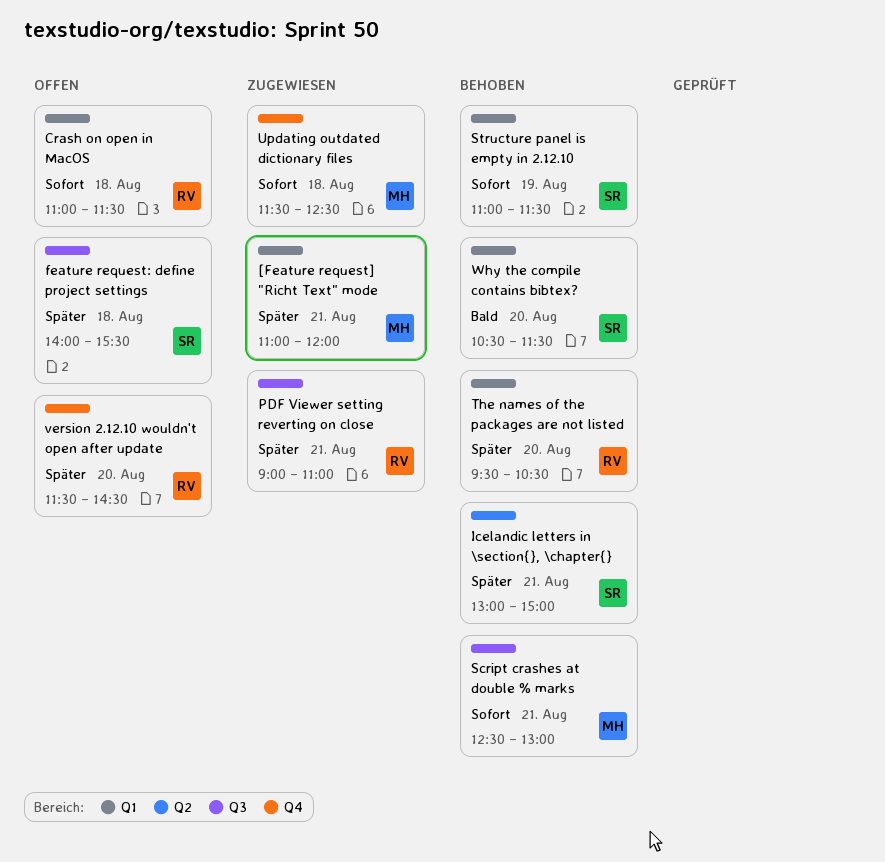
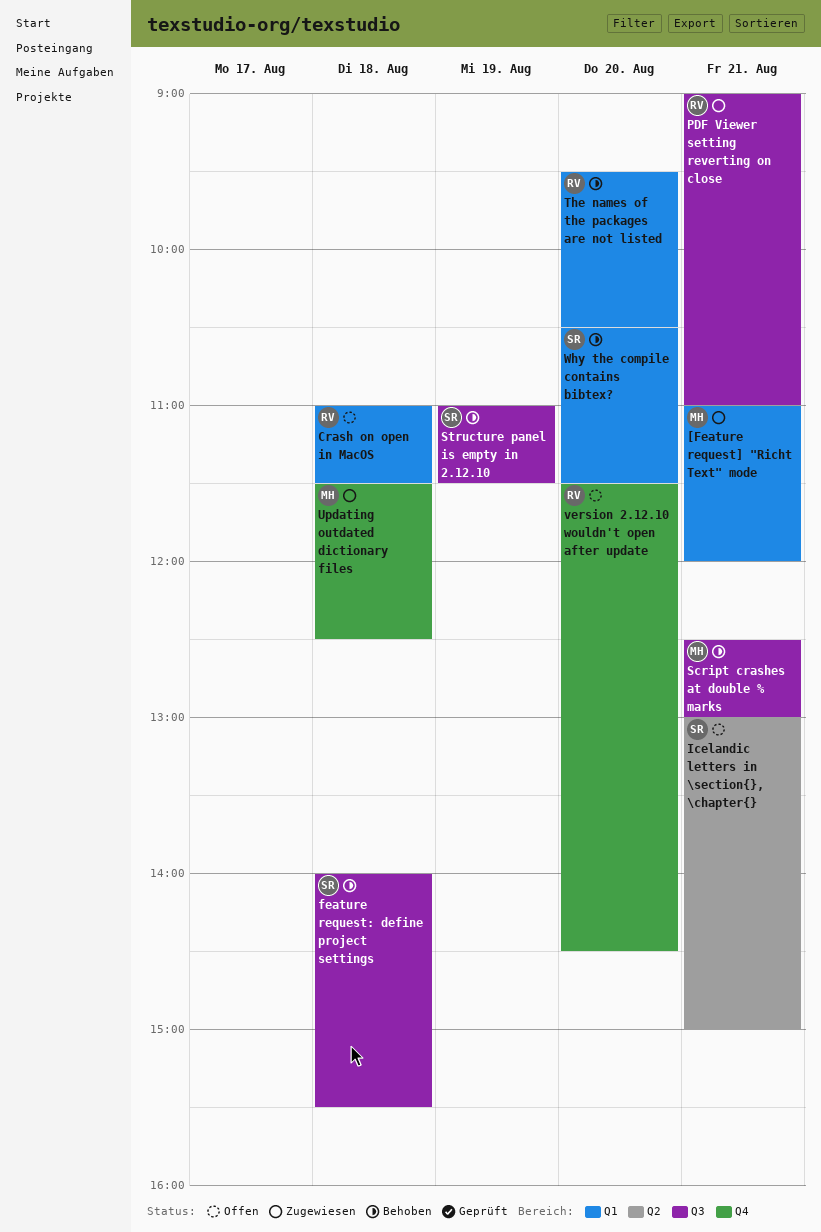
feature request: define project settings, status: Offen -> Behoben
Icelandic letters in \section{}, \chapter{}, status: Behoben -> Offen
Structure panel is empty in 2.12.10, label: Q1 -> Q3

